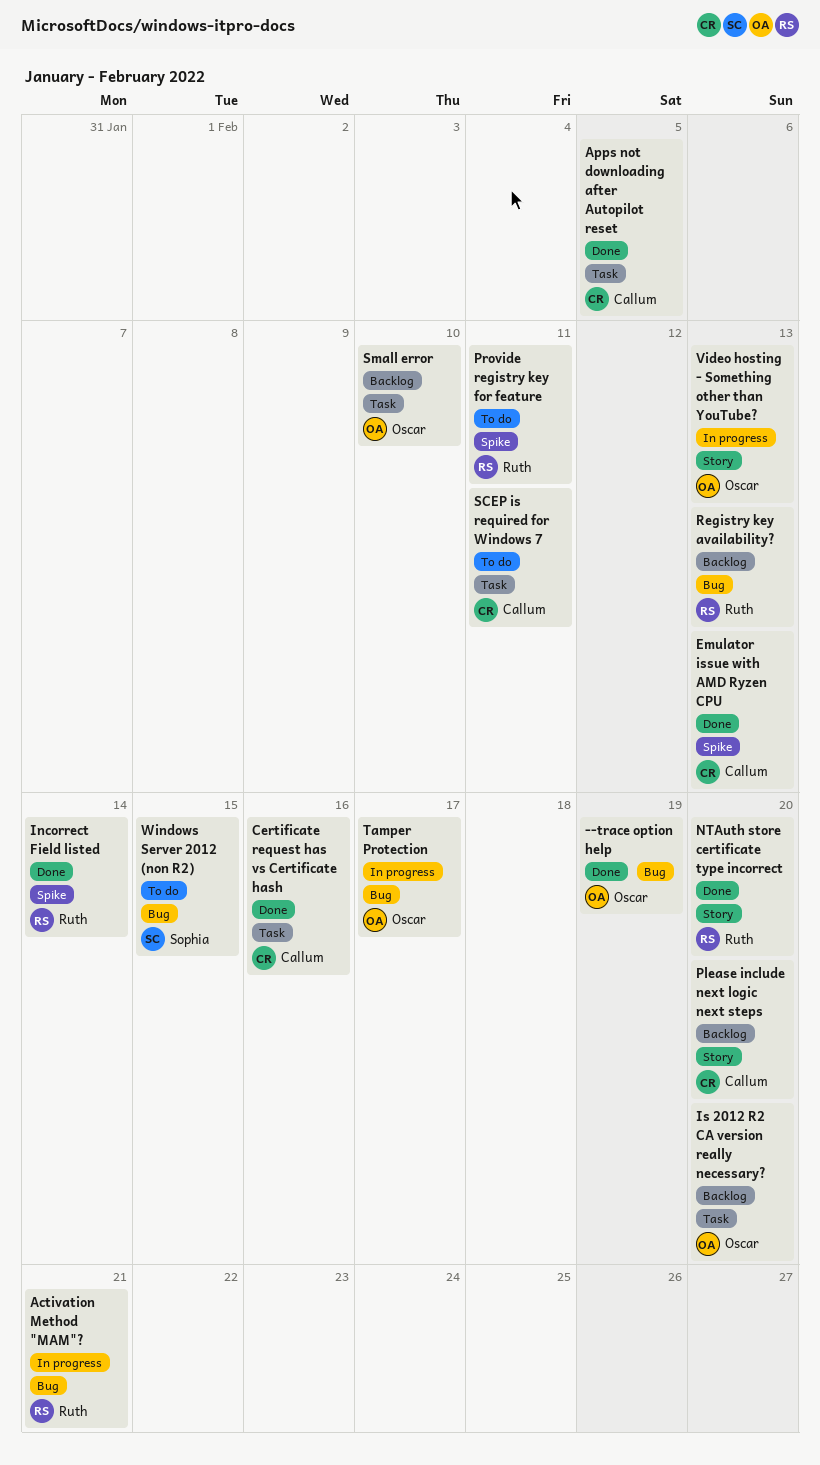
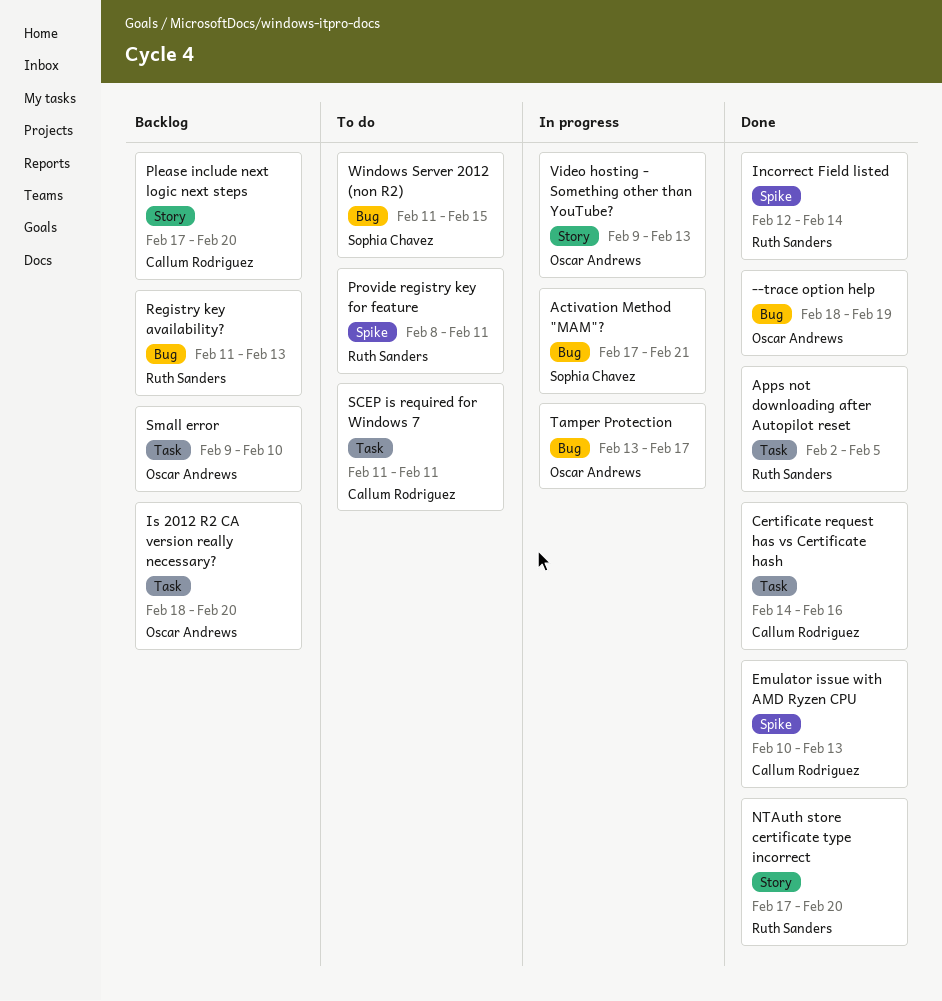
Activation Method "MAM"?, owner: Ruth Sanders -> Sophia Chavez
Apps not downloading after Autopilot reset, owner: Callum Rodriguez -> Ruth Sanders

